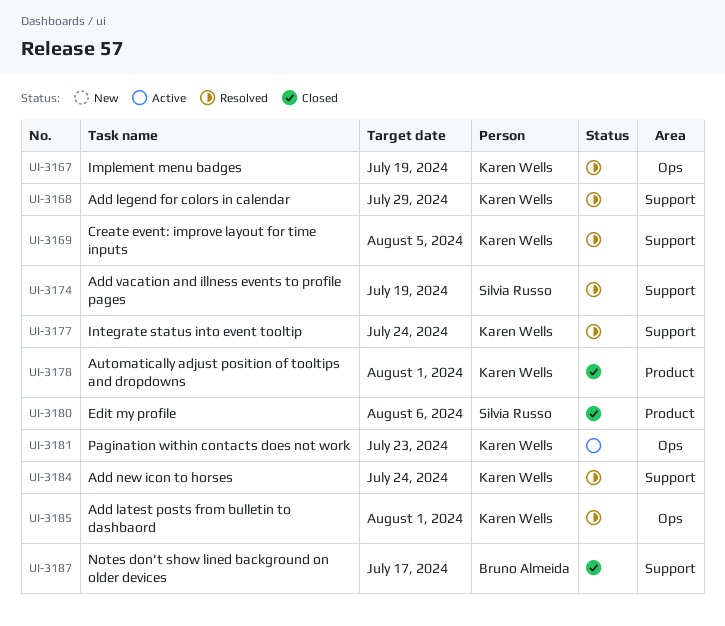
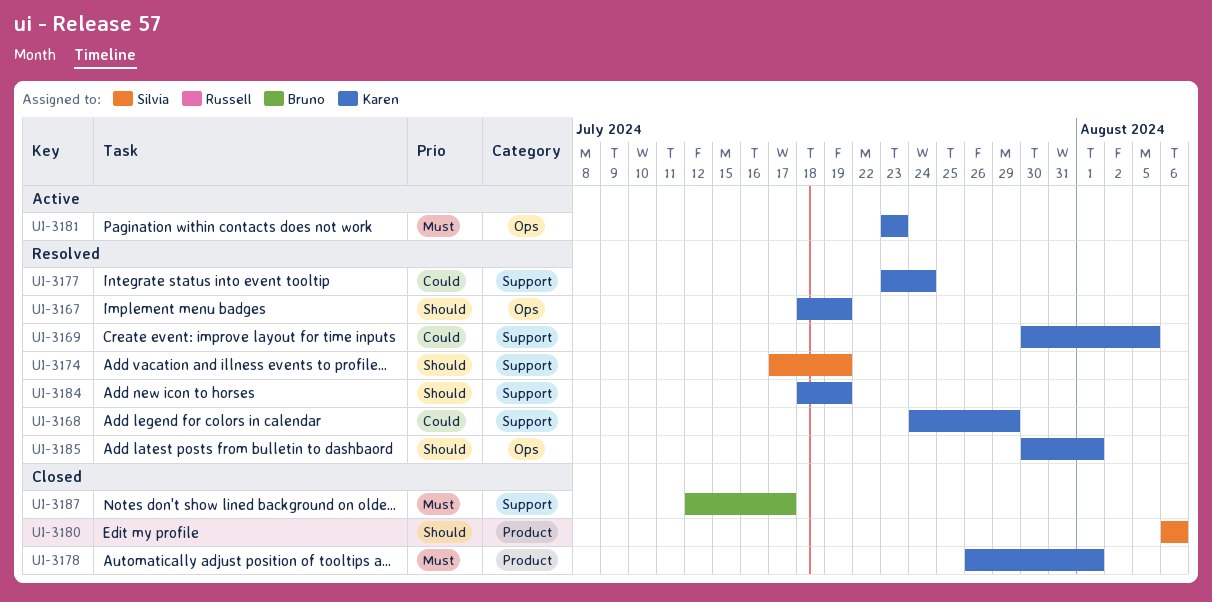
UI-3184, due: Jul 24 -> Jul 19

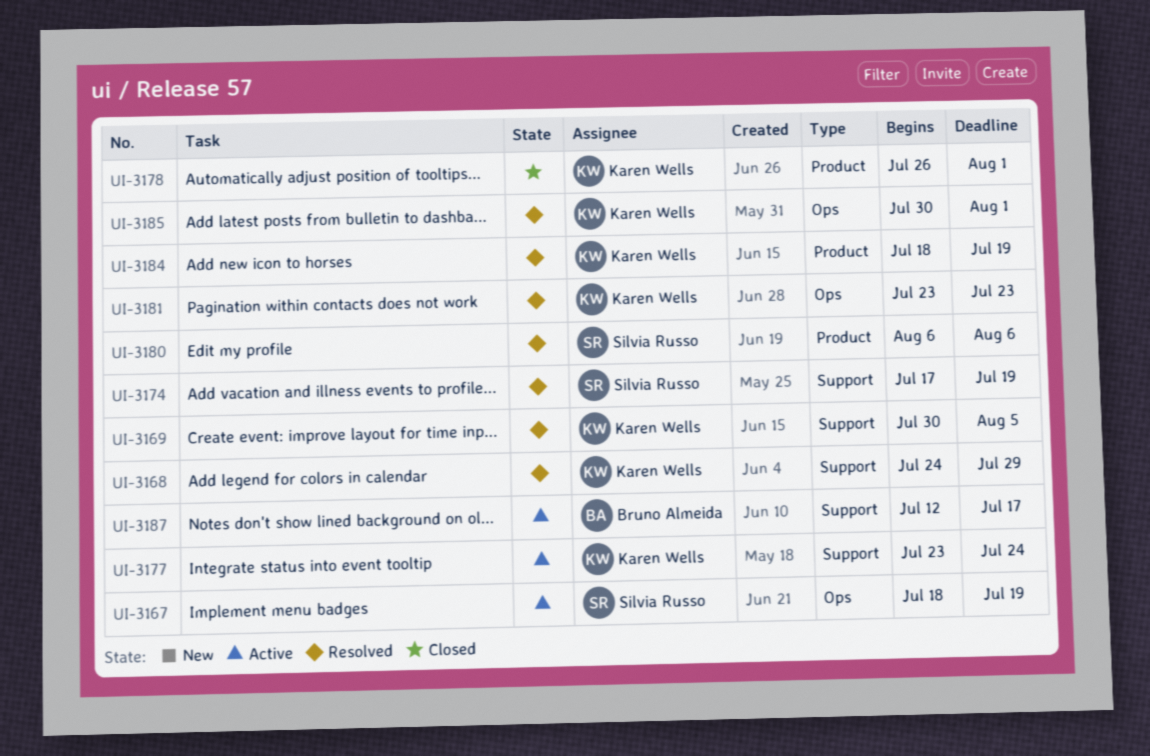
UI-3167, status: Resolved -> Active
UI-3167, owner: Karen Wells -> Silvia Russo
UI-3177, status: Resolved -> Active
UI-3180, status: Closed -> Resolved
UI-3181, status: Active -> Resolved
UI-3184, label: Support -> Product
UI-3187, status: Closed -> Active

